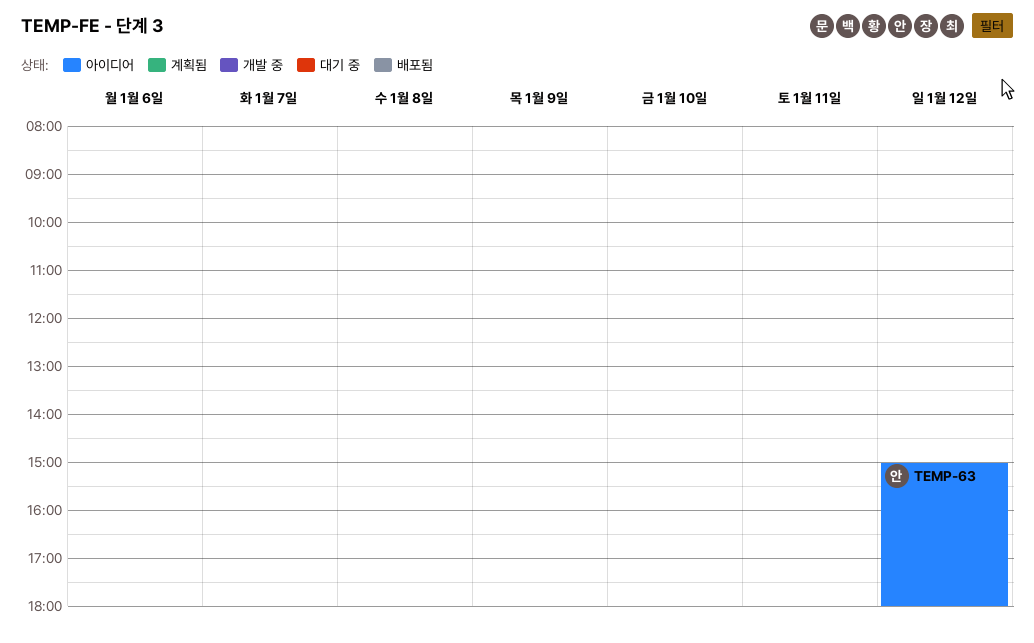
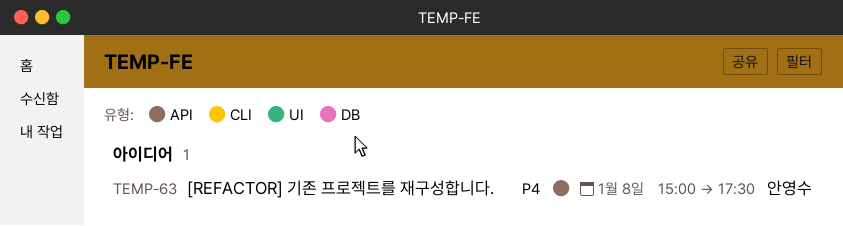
TEMP-63, day: Jan 12 -> Jan 8
TEMP-63, ends: 18:00 -> 17:30

